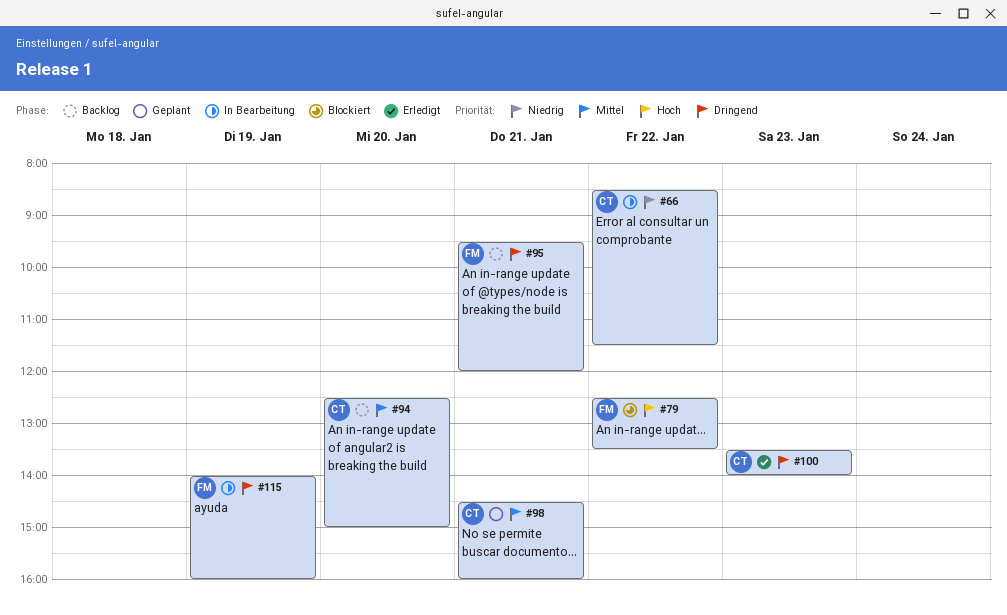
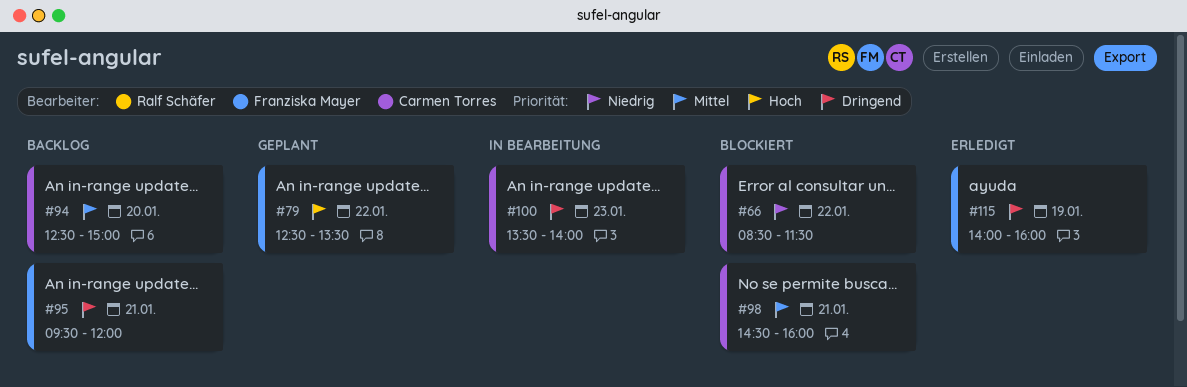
#66, status: In Bearbeitung -> Blockiert
#79, status: Blockiert -> Geplant
#98, status: Geplant -> Blockiert
#100, status: Erledigt -> In Bearbeitung
#115, status: In Bearbeitung -> Erledigt

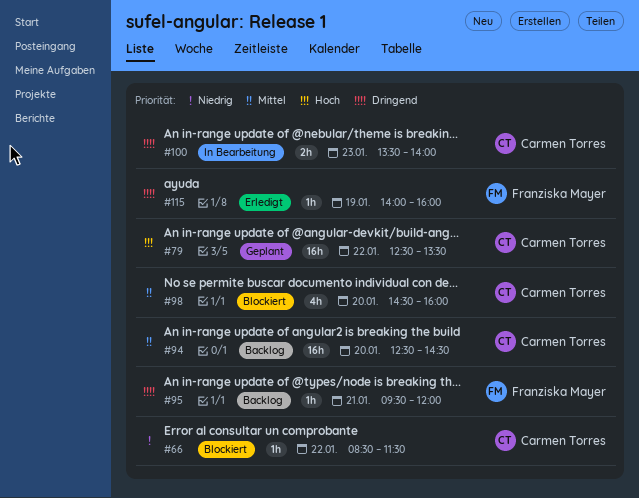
#79, owner: Franziska Mayer -> Carmen Torres
#94, ends: 15:00 -> 14:30
#98, day: Jan 21 -> Jan 20

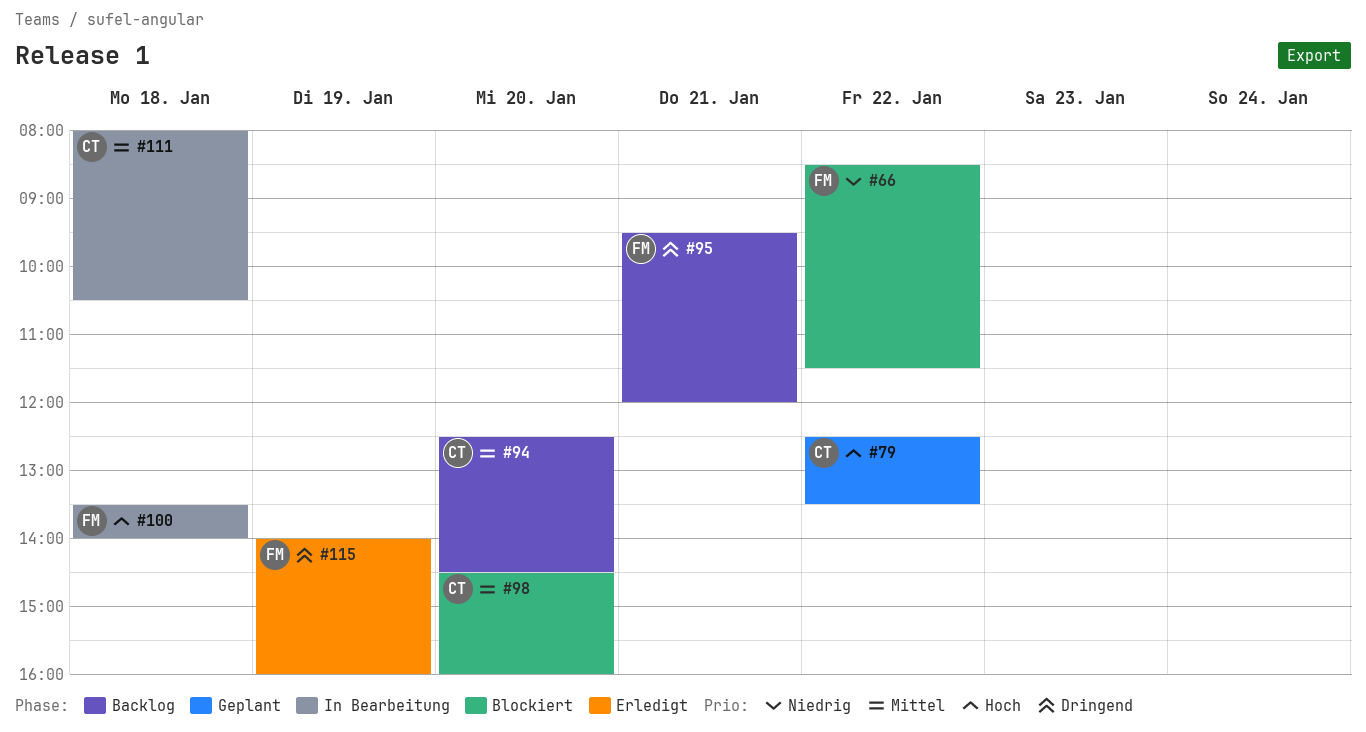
#66, owner: Carmen Torres -> Franziska Mayer
#100, owner: Carmen Torres -> Franziska Mayer
#100, priority: Dringend -> Hoch
#100, day: Jan 23 -> Jan 18
#111: none -> present

